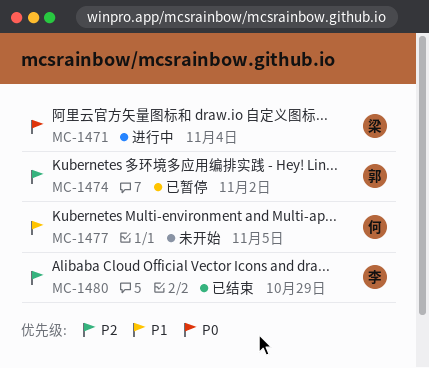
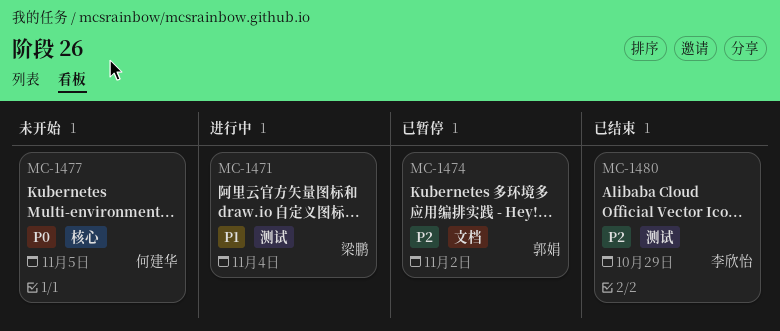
MC-1471, priority: P0 -> P1
MC-1477, priority: P1 -> P0

